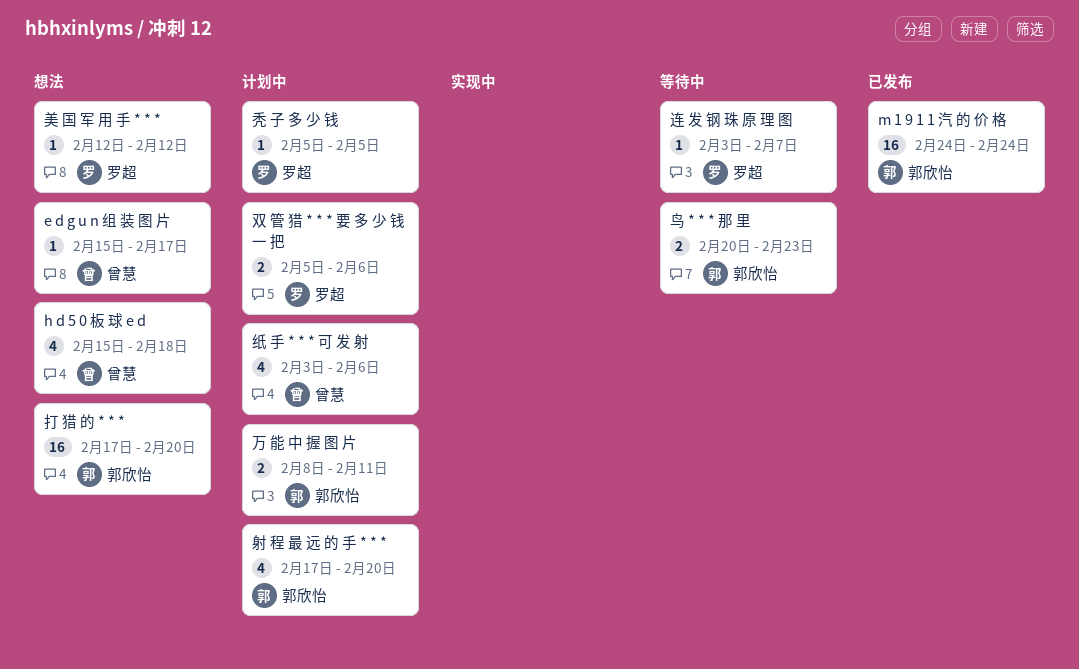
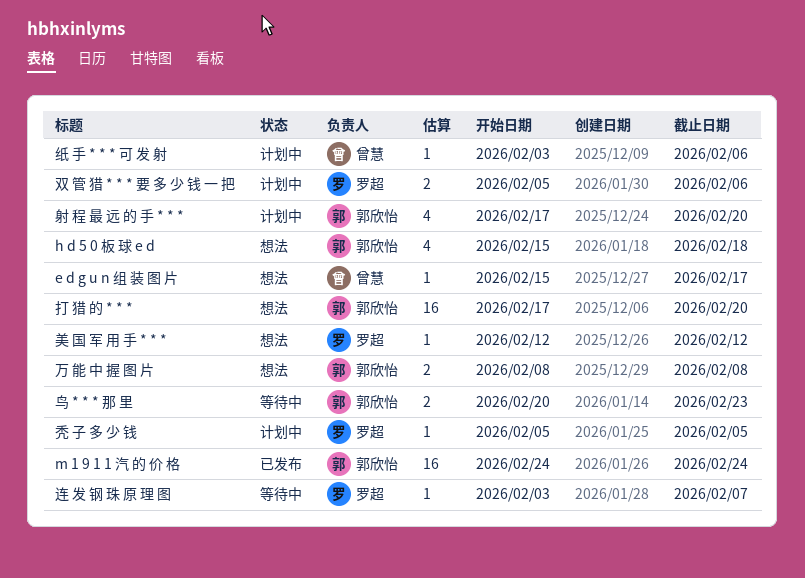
h d 5 0 板 球 e d, owner: 曾慧 -> 郭欣怡
万 能 中 握 图 片, status: 计划中 -> 想法
万 能 中 握 图 片, due: Feb 11 -> Feb 8
纸 手 * * * 可 发 射, estimate: 4 -> 1

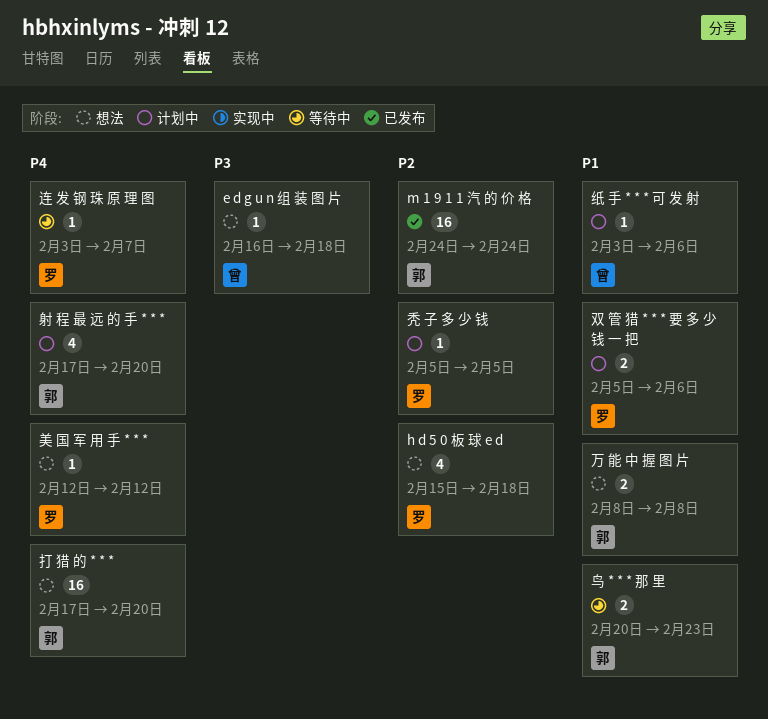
e d g u n 组 装 图 片, start: Feb 15 -> Feb 16
e d g u n 组 装 图 片, due: Feb 17 -> Feb 18
h d 5 0 板 球 e d, owner: 郭欣怡 -> 罗超

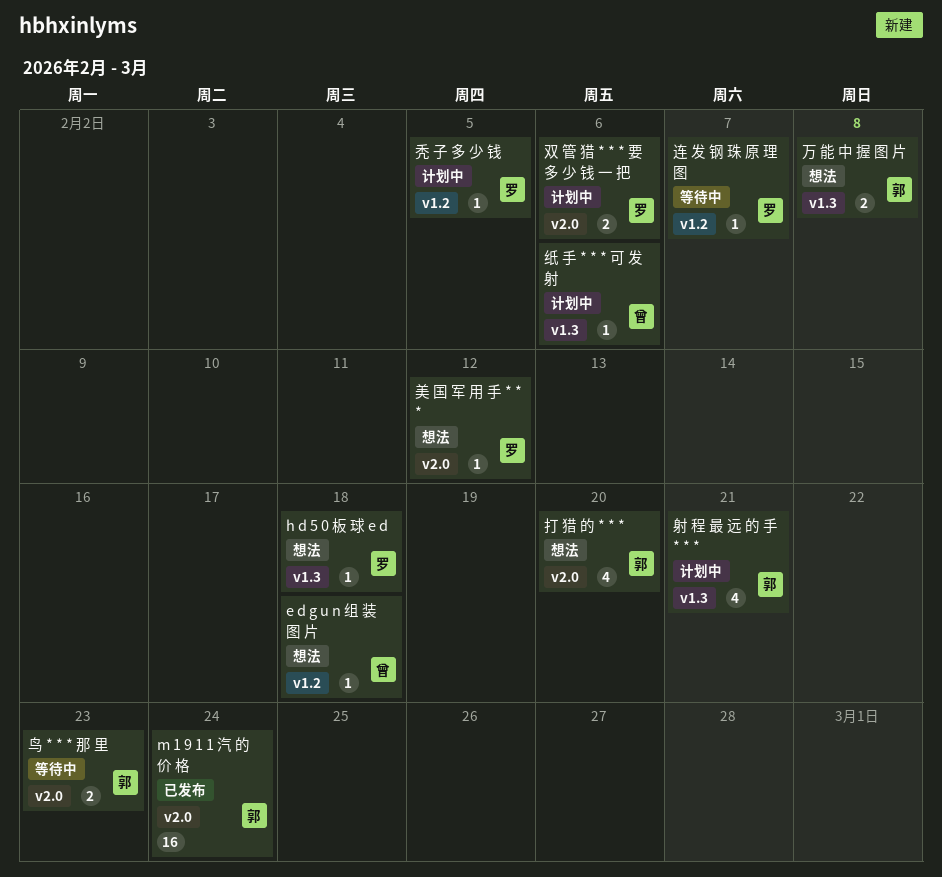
h d 5 0 板 球 e d, estimate: 4 -> 1
射 程 最 远 的 手 * * *, due: Feb 20 -> Feb 21
打 猎 的 * * *, estimate: 16 -> 4

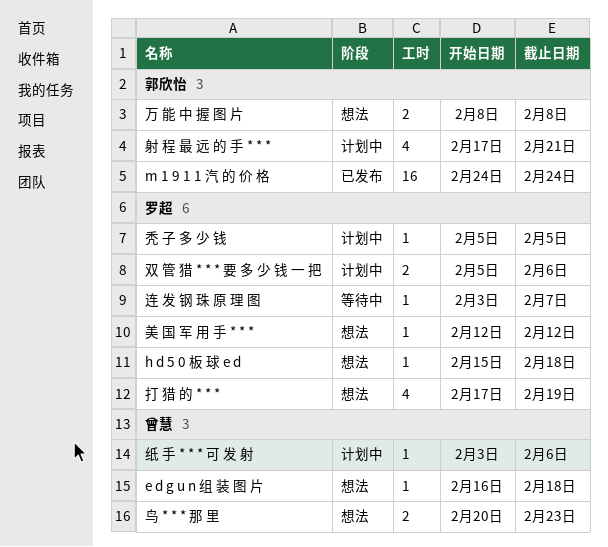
打 猎 的 * * *, owner: 郭欣怡 -> 罗超
打 猎 的 * * *, due: Feb 20 -> Feb 19
鸟 * * * 那 里, status: 等待中 -> 想法
鸟 * * * 那 里, owner: 郭欣怡 -> 曾慧

